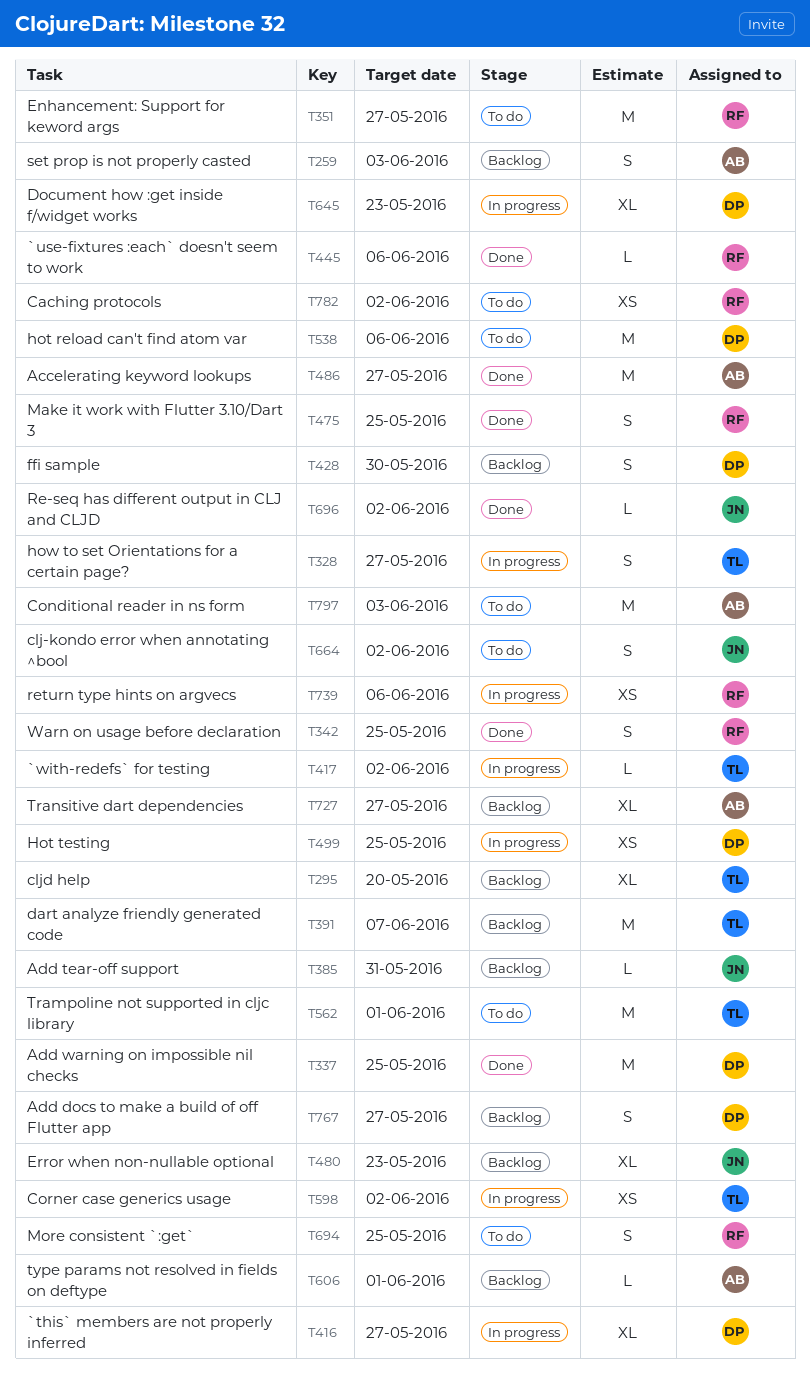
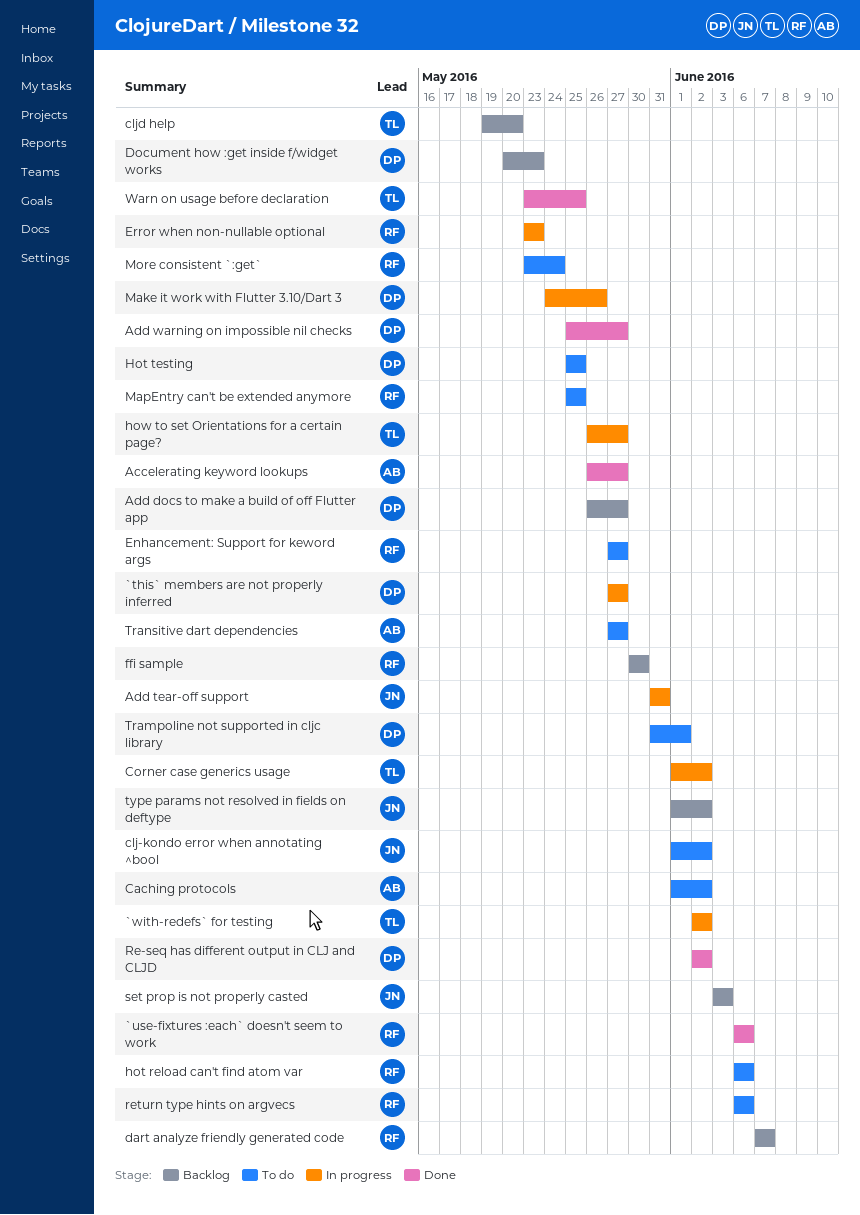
Add tear-off support, status: Backlog -> In progress
Add warning on impossible nil checks, due: May 25 -> May 27
Caching protocols, owner: RF -> AB
Conditional reader in ns form: present -> none
dart analyze friendly generated code, owner: TL -> RF
Document how :get inside f/widget works, status: In progress -> Backlog
Error when non-nullable optional, status: Backlog -> In progress
Error when non-nullable optional, owner: JN -> RF
ffi sample, owner: DP -> RF
hot reload can't find atom var, owner: DP -> RF
Hot testing, status: In progress -> To do
Make it work with Flutter 3.10/Dart 3, status: Done -> In progress
Make it work with Flutter 3.10/Dart 3, owner: RF -> DP
Make it work with Flutter 3.10/Dart 3, due: May 25 -> May 26
MapEntry can't be extended anymore: none -> present
More consistent `:get`, due: May 25 -> May 24
Re-seq has different output in CLJ and CLJD, owner: JN -> DP
return type hints on argvecs, status: In progress -> To do
set prop is not properly casted, owner: AB -> JN
Trampoline not supported in cljc library, owner: TL -> DP
Transitive dart dependencies, status: Backlog -> To do
type params not resolved in fields on deftype, owner: AB -> JN
type params not resolved in fields on deftype, due: Jun 1 -> Jun 2
Warn on usage before declaration, owner: RF -> TL

